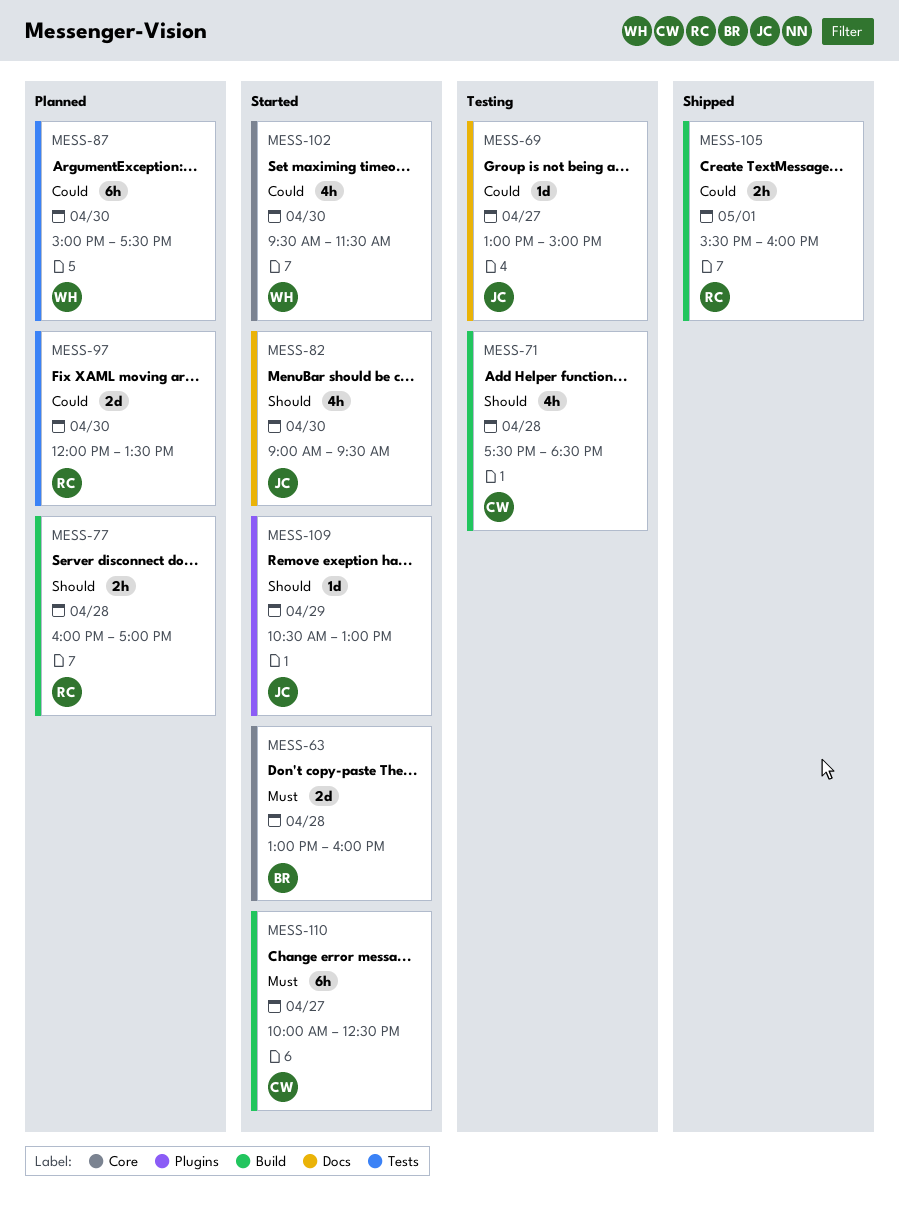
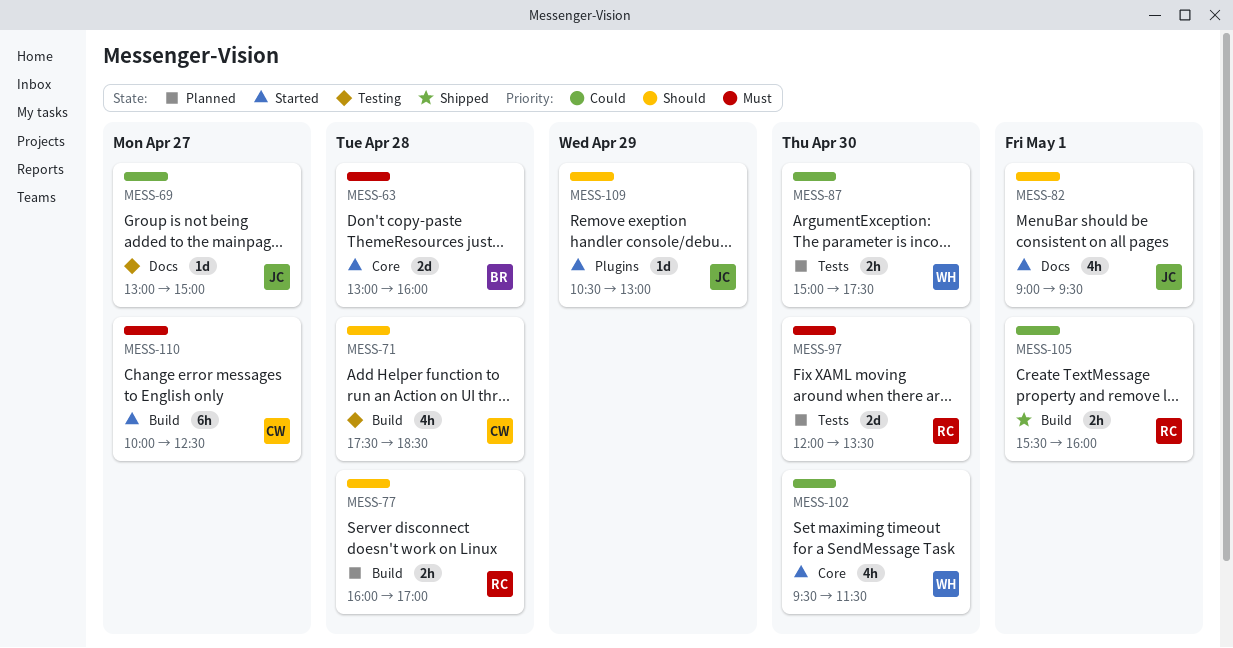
MESS-82, day: Apr 30 -> May 1
MESS-87, estimate: 6h -> 2h
MESS-97, priority: Could -> Must

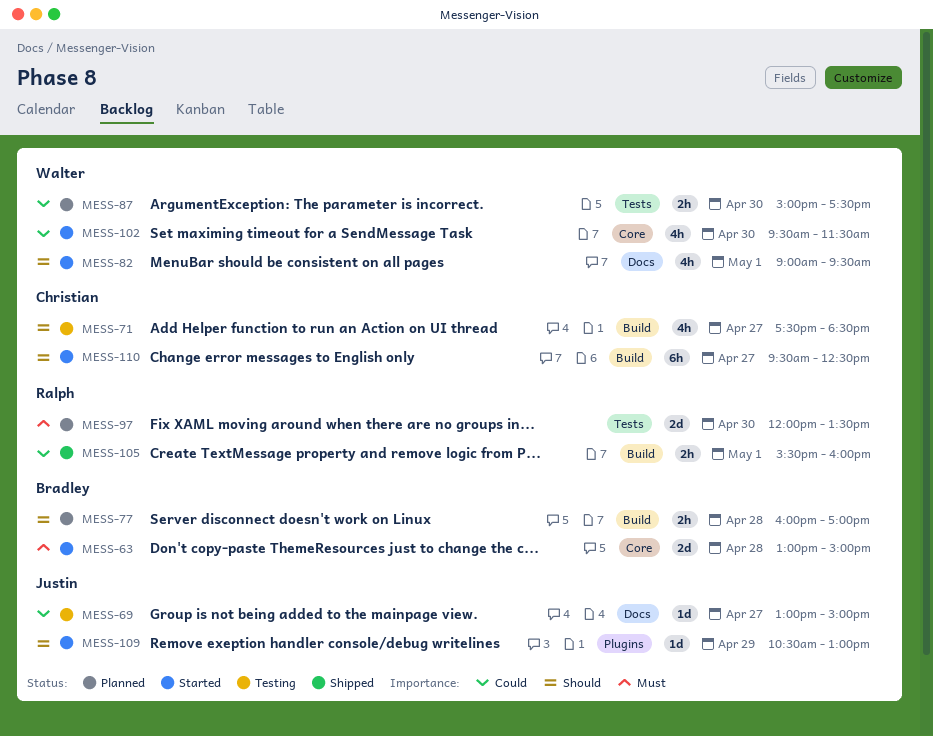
MESS-63, ends: 16:00 -> 15:00
MESS-71, day: Apr 28 -> Apr 27
MESS-77, owner: Ralph -> Bradley
MESS-82, owner: Justin -> Walter
MESS-110, priority: Must -> Should
MESS-110, begins: 10:00 -> 09:30

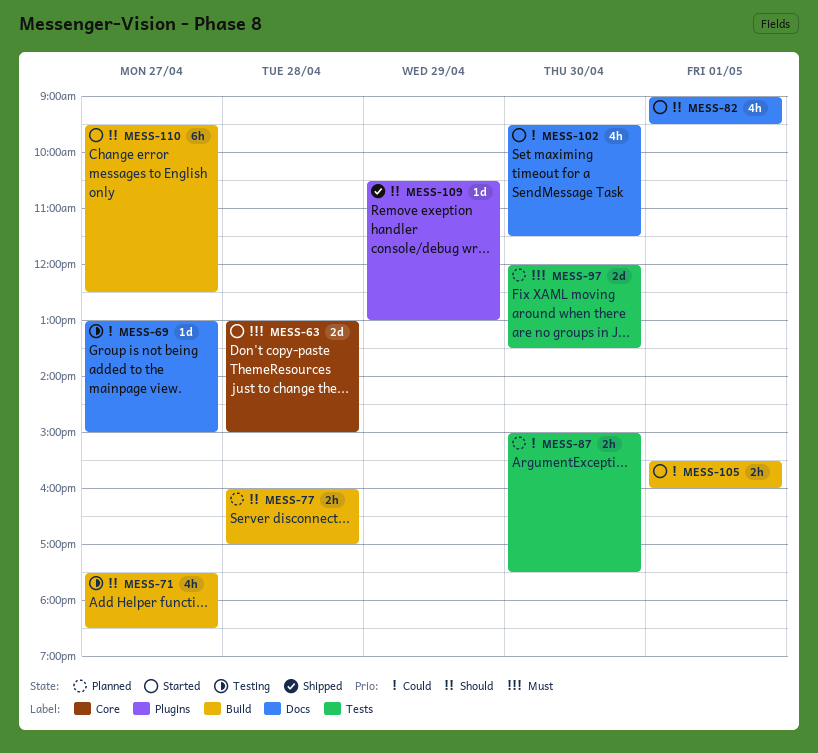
MESS-102, label: Core -> Docs
MESS-105, status: Shipped -> Started
MESS-109, status: Started -> Shipped

